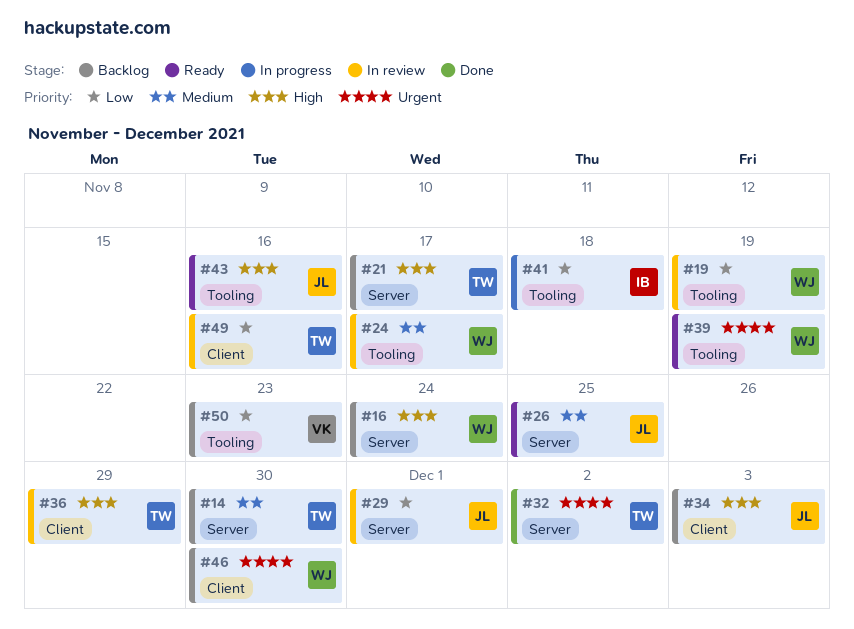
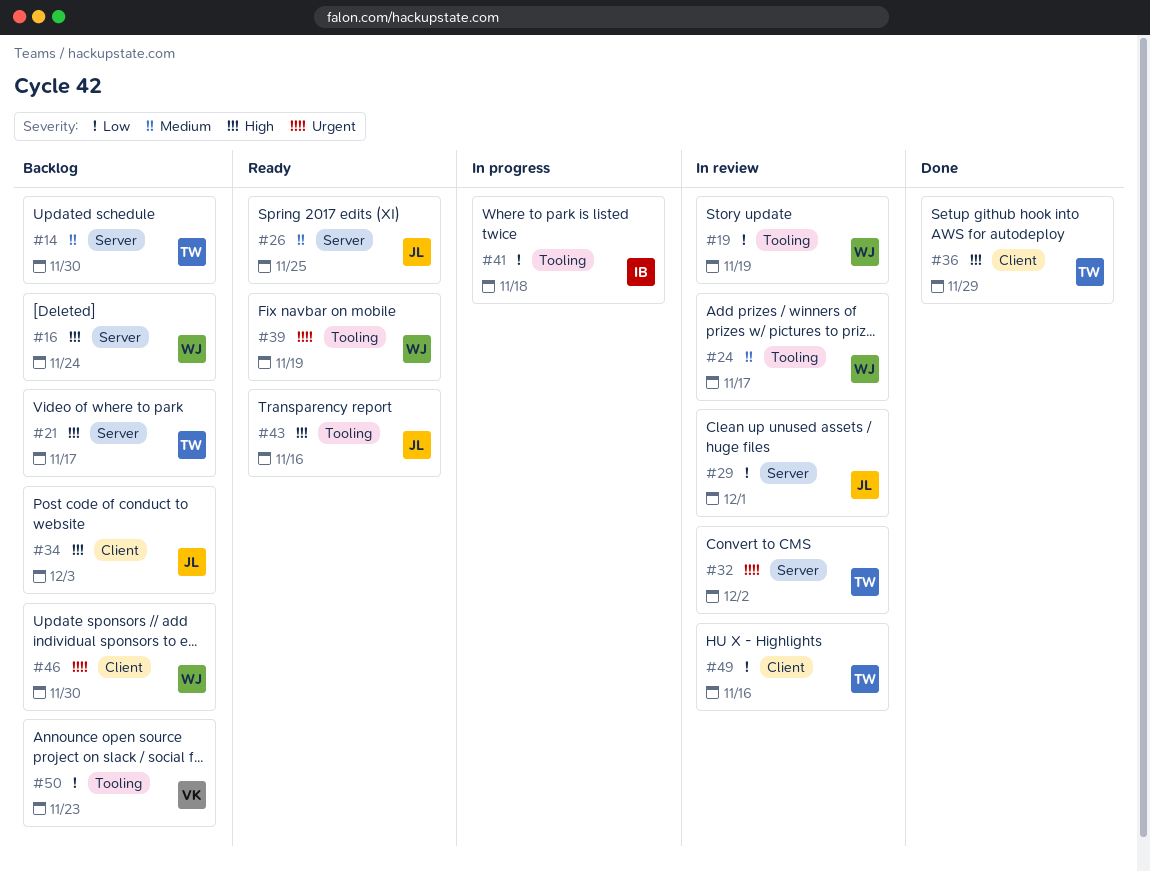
#32, status: Done -> In review
#36, status: In review -> Done

